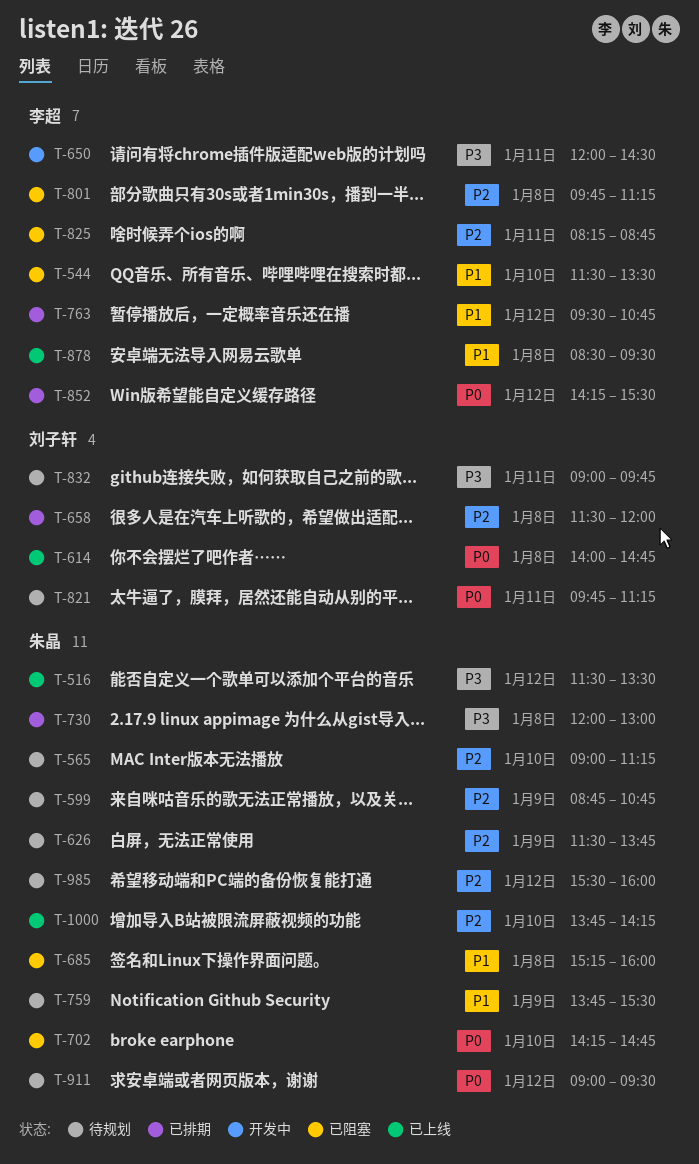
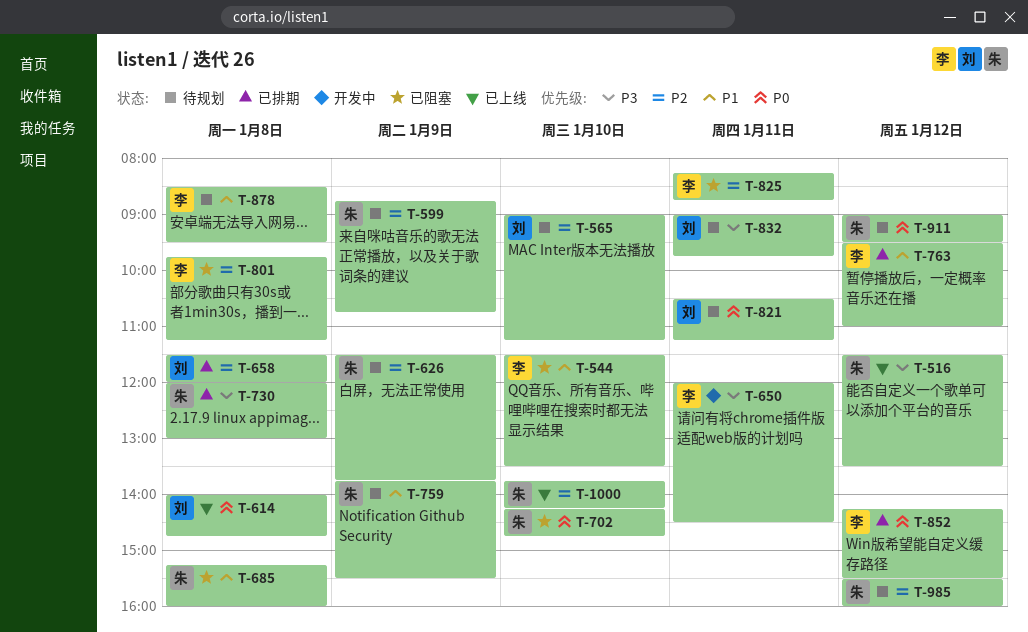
T-565, owner: 朱晶 -> 刘子轩
T-763, ends: 10:45 -> 11:00
T-821, begins: 09:45 -> 10:30
T-878, status: 已上线 -> 待规划

